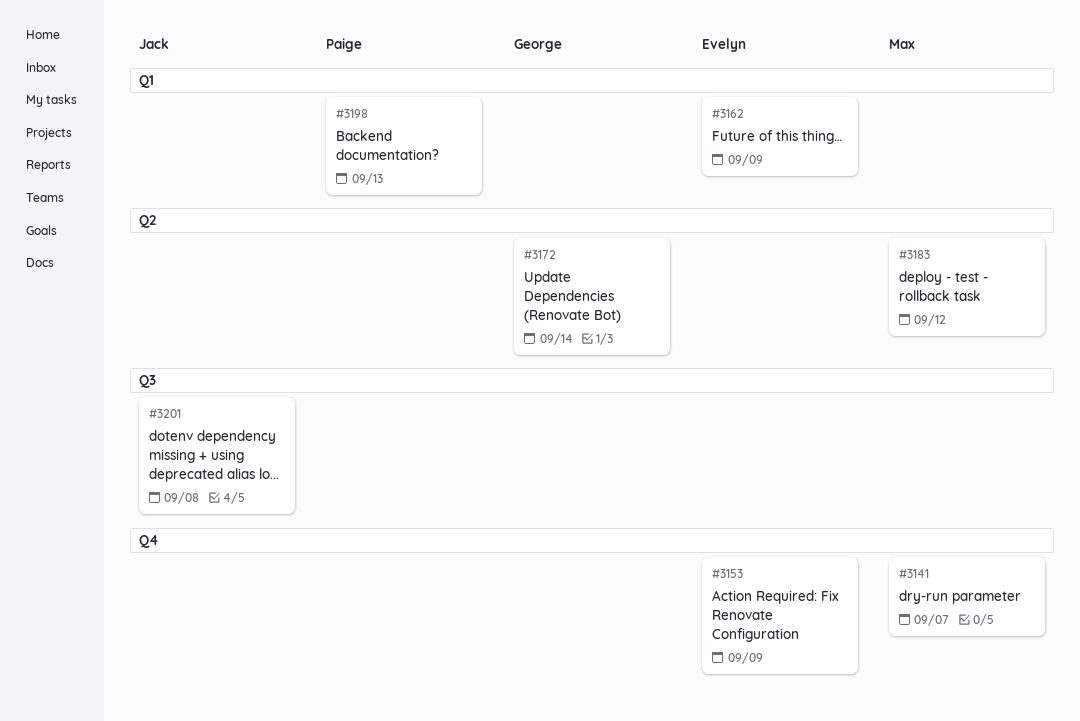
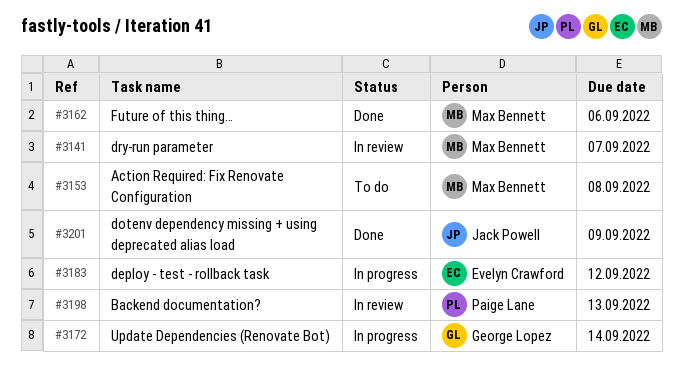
#3153, owner: Evelyn Crawford -> Max Bennett
#3153, due: Sep 9 -> Sep 8
#3162, owner: Evelyn Crawford -> Max Bennett
#3162, due: Sep 9 -> Sep 6
#3183, owner: Max Bennett -> Evelyn Crawford
#3201, due: Sep 8 -> Sep 9

